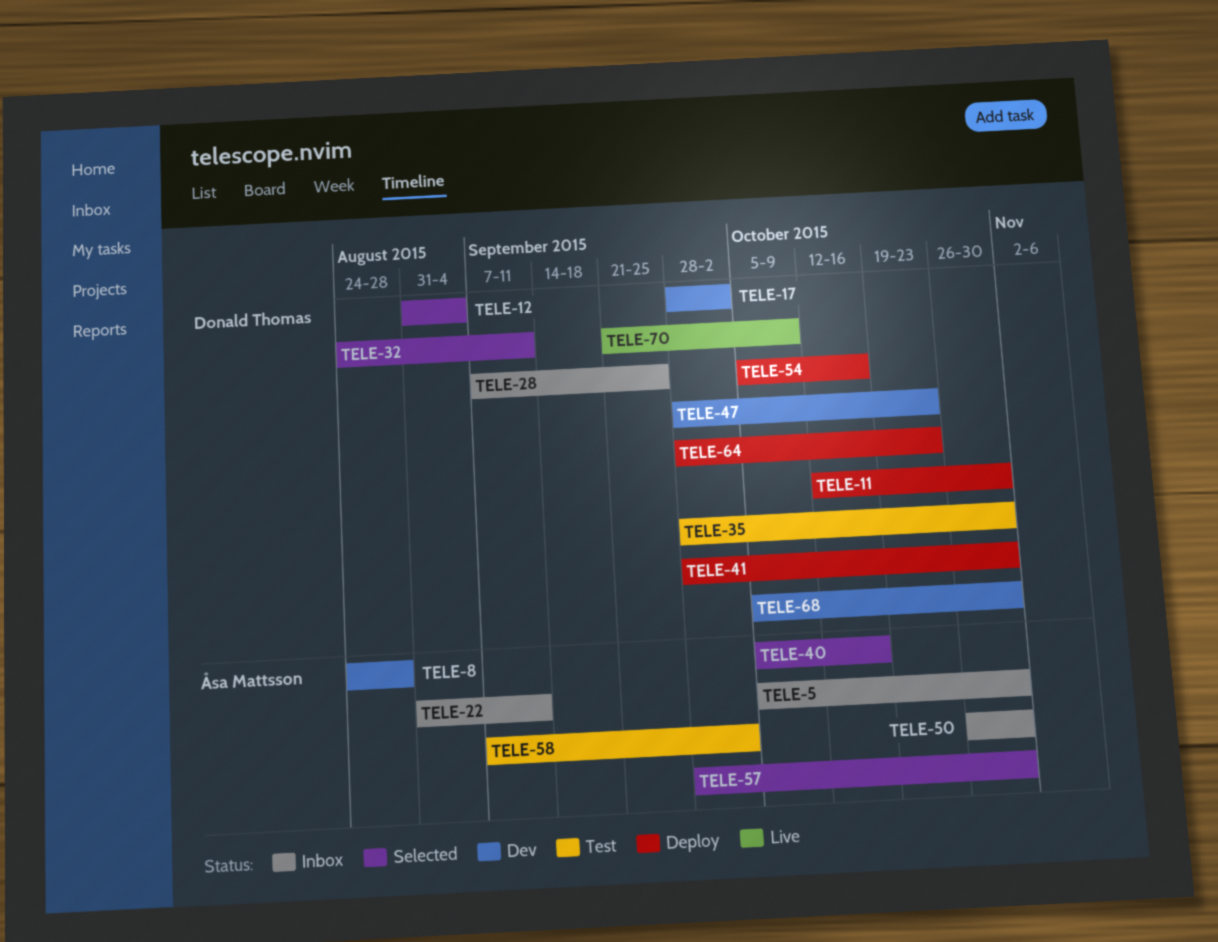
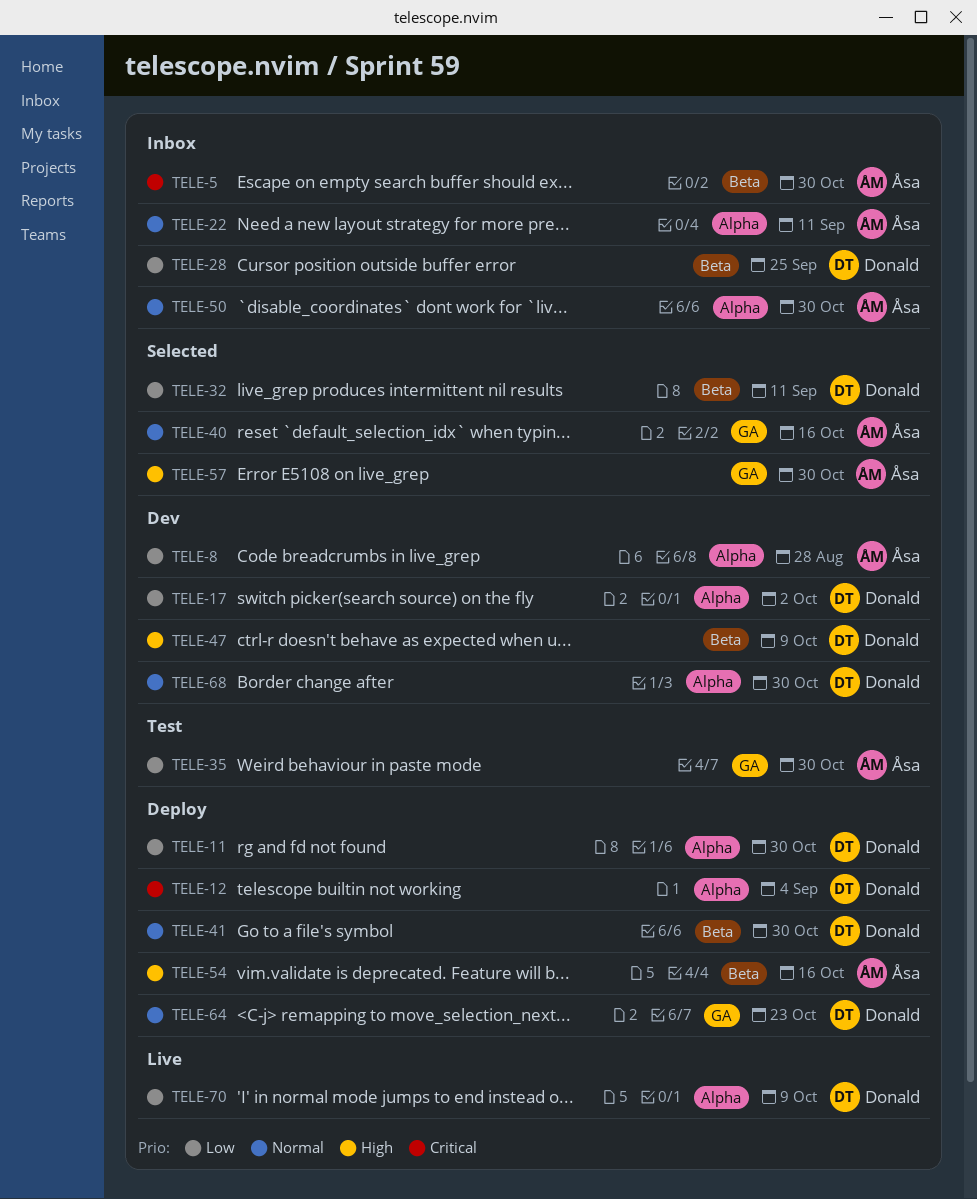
TELE-12, status: Selected -> Deploy
TELE-35, owner: Donald Thomas -> Åsa Mattsson
TELE-47, due: Oct 23 -> Oct 9
TELE-54, owner: Donald Thomas -> Åsa Mattsson
TELE-58: present -> none

